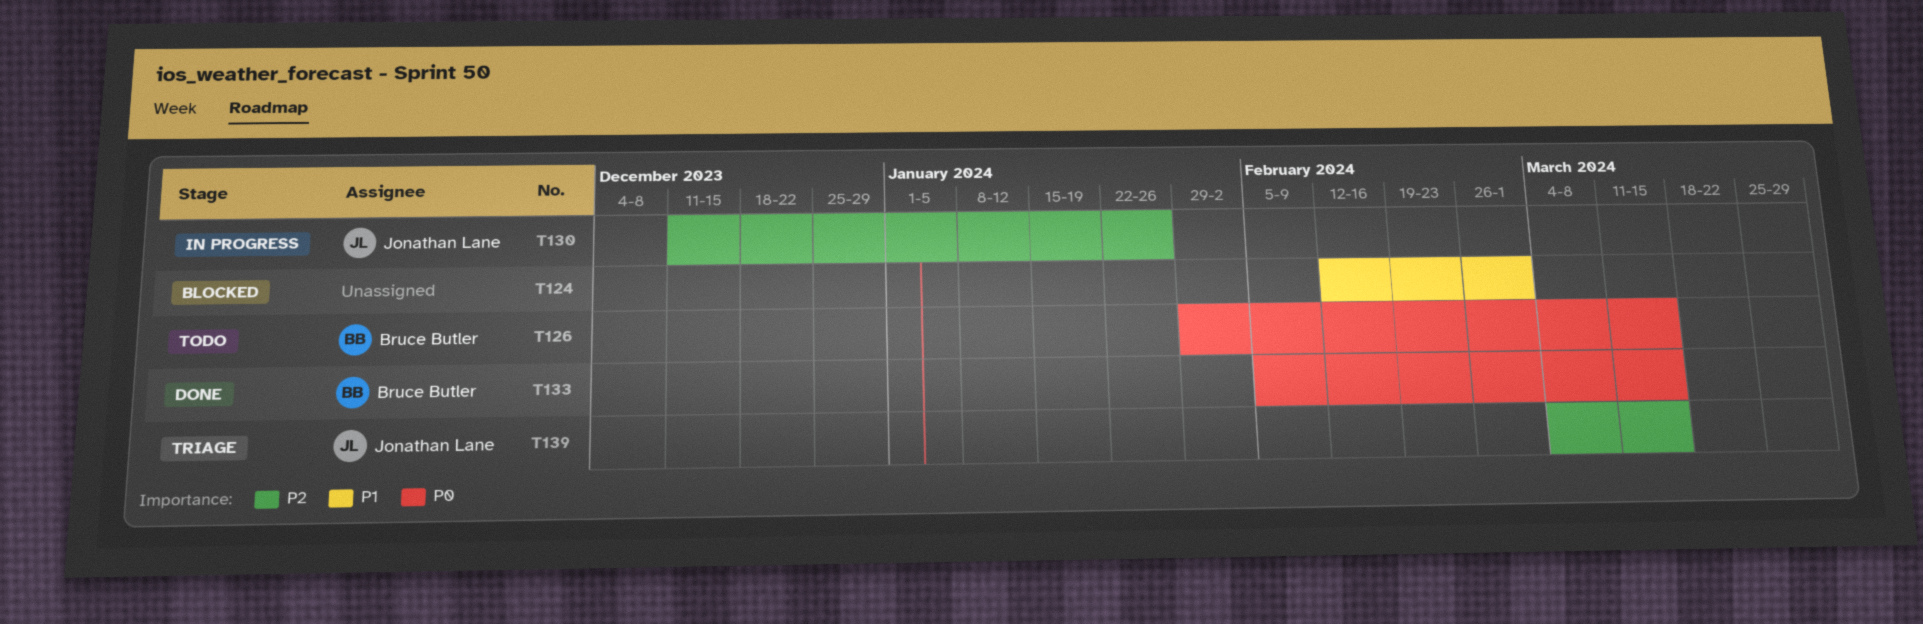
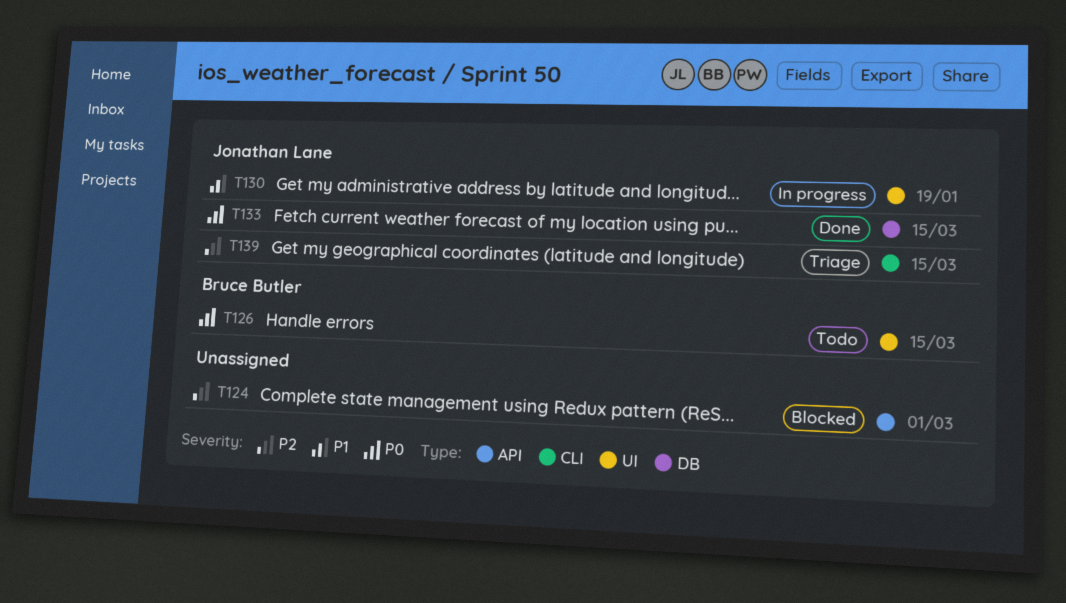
T124, priority: P1 -> P2
T130, priority: P2 -> P1
T130, due: Jan 26 -> Jan 19
T133, owner: Bruce Butler -> Jonathan Lane

